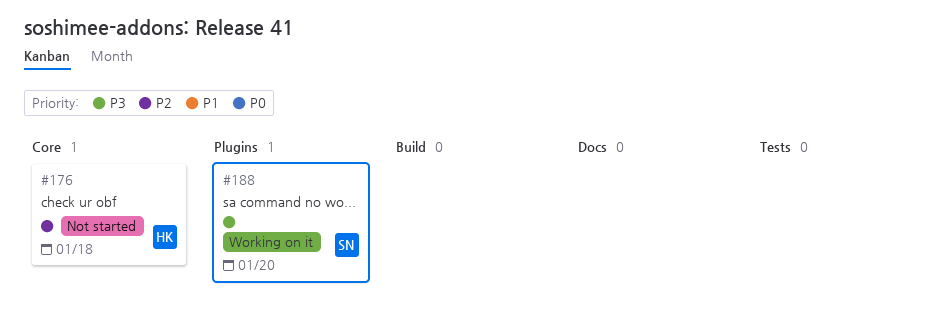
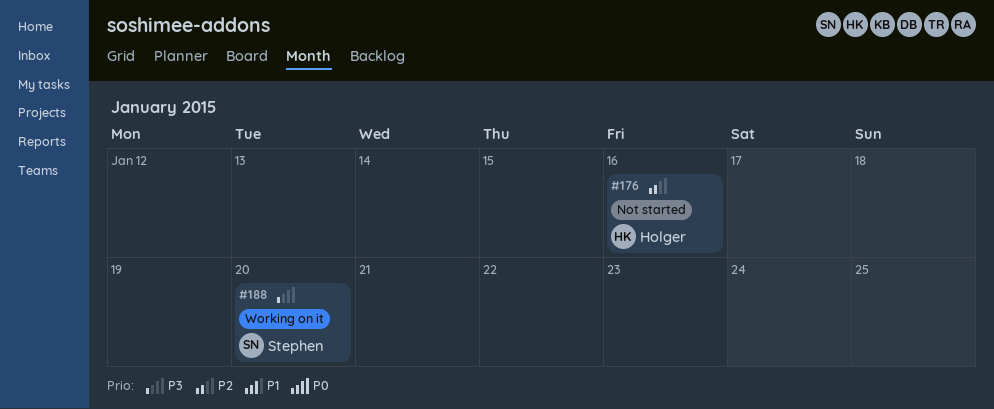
#176, due: Jan 18 -> Jan 16

